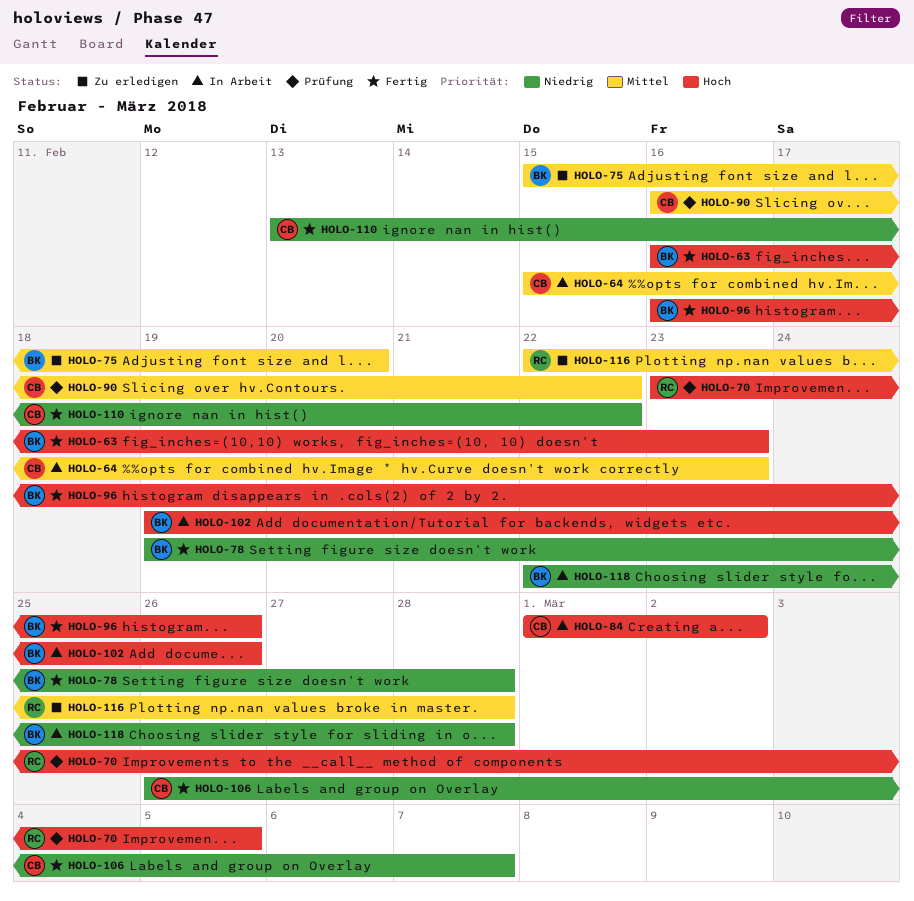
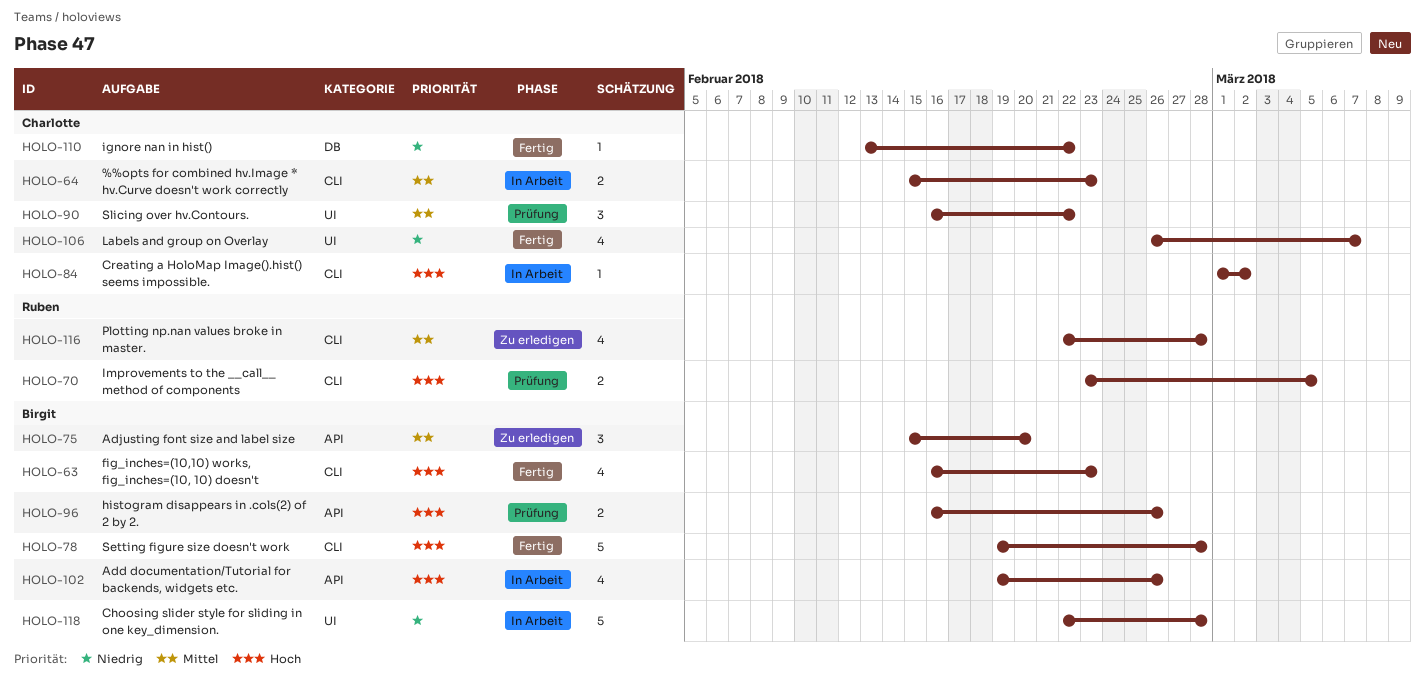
HOLO-78, priority: Niedrig -> Hoch
HOLO-96, status: Fertig -> Prüfung

